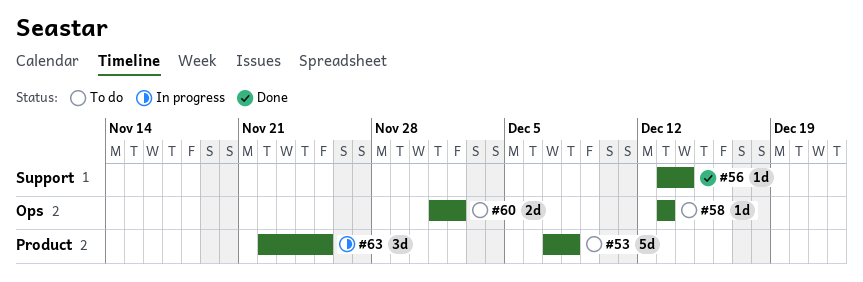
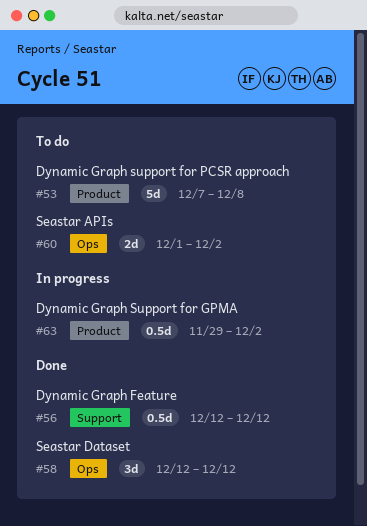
#56, estimate: 1d -> 0.5d
#56, start: Dec 13 -> Dec 12
#56, due: Dec 14 -> Dec 12
#58, status: To do -> Done
#58, estimate: 1d -> 3d
#58, start: Dec 13 -> Dec 12
#58, due: Dec 13 -> Dec 12
#63, estimate: 3d -> 0.5d
#63, start: Nov 22 -> Nov 29
#63, due: Nov 25 -> Dec 2

